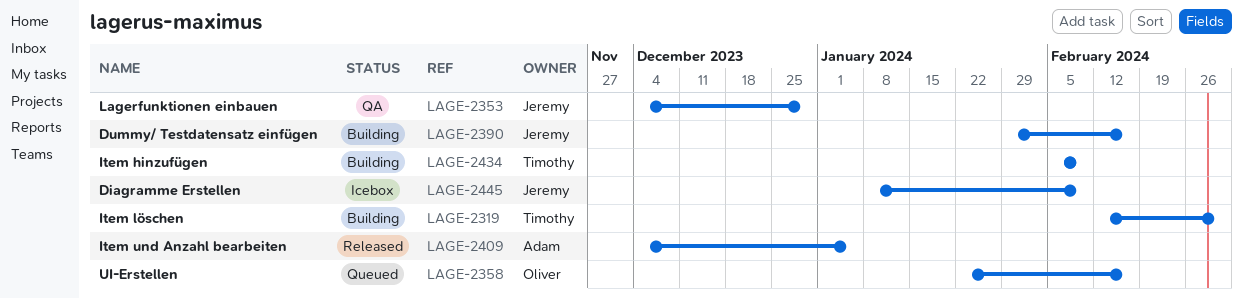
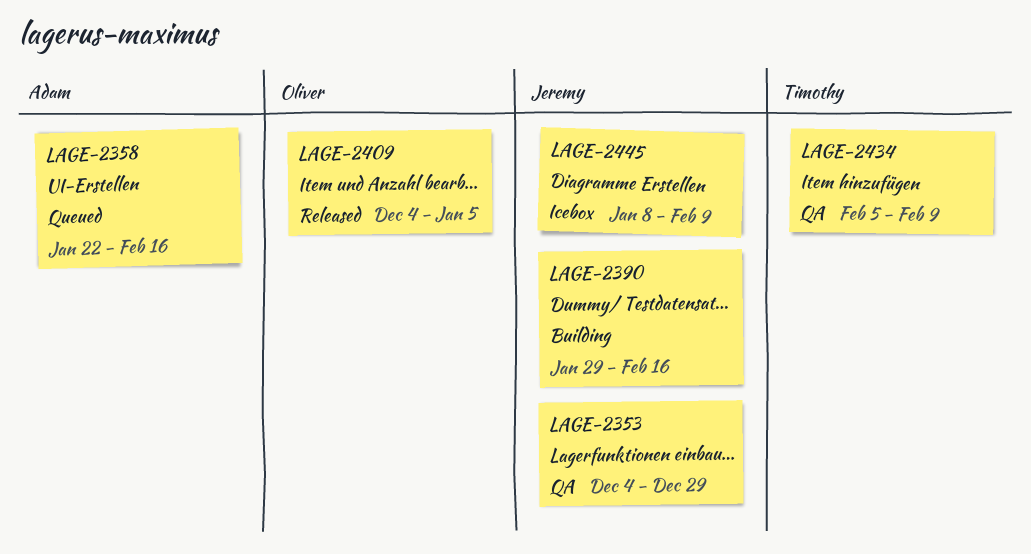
LAGE-2319: present -> none
LAGE-2358, owner: Oliver -> Adam
LAGE-2409, owner: Adam -> Oliver
LAGE-2434, status: Building -> QA

